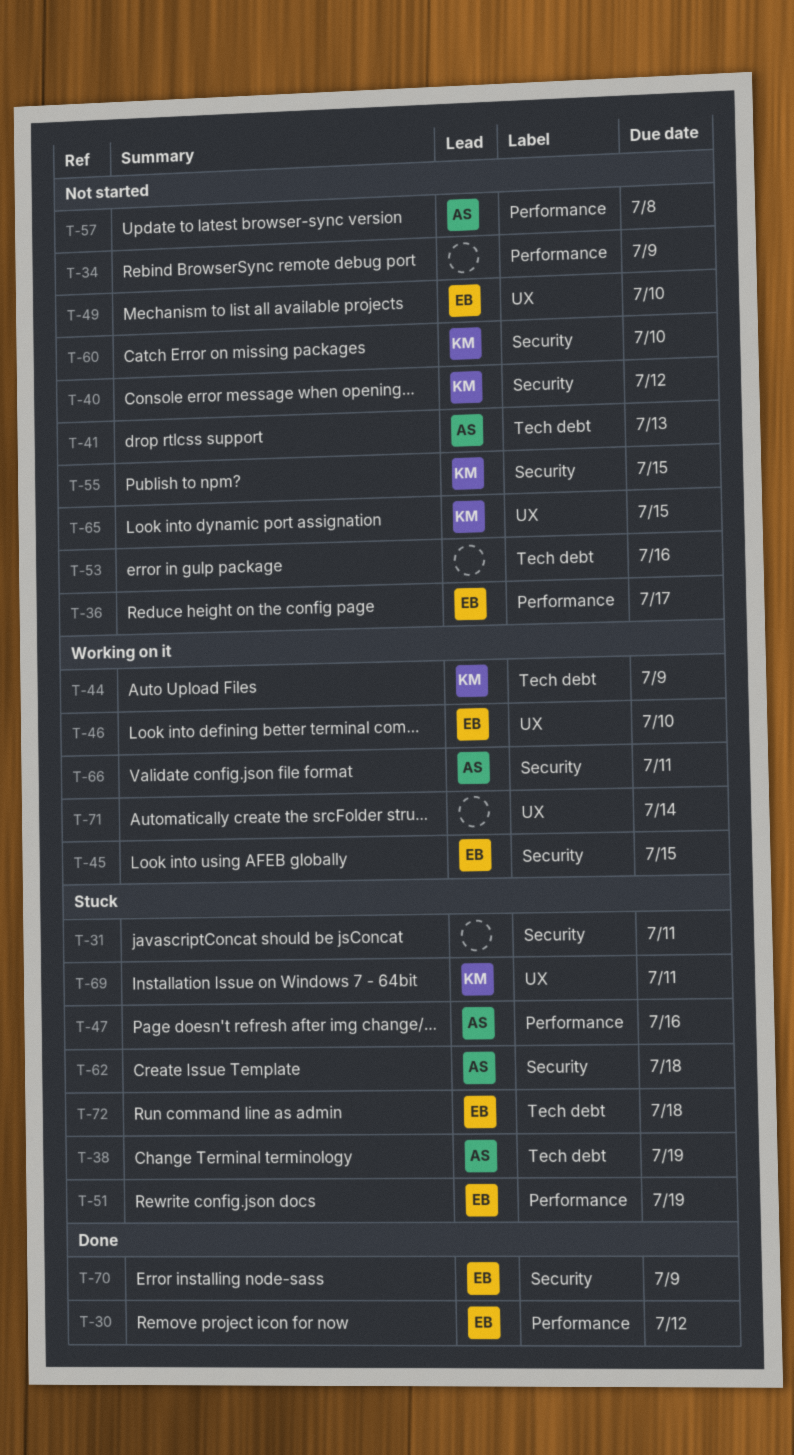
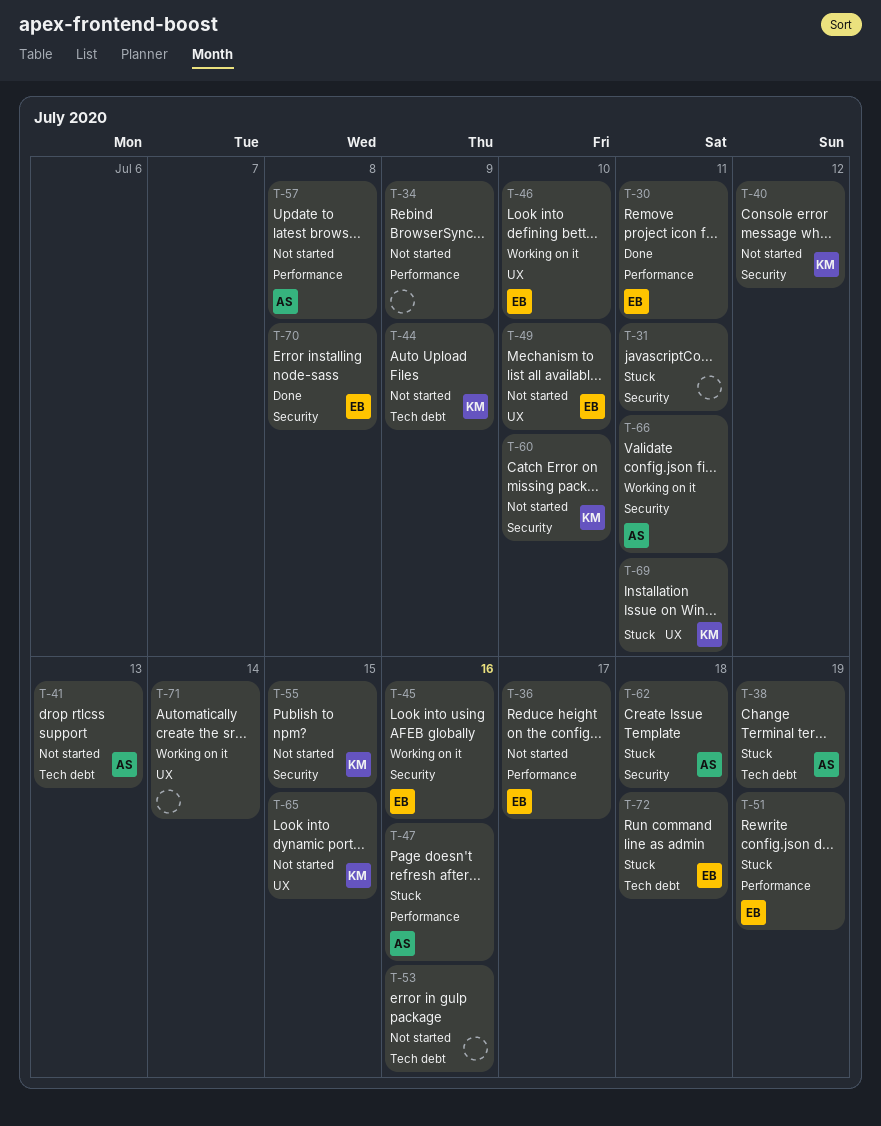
T-30, due: Jul 12 -> Jul 11
T-44, status: Working on it -> Not started
T-45, due: Jul 15 -> Jul 16
T-70, due: Jul 9 -> Jul 8

